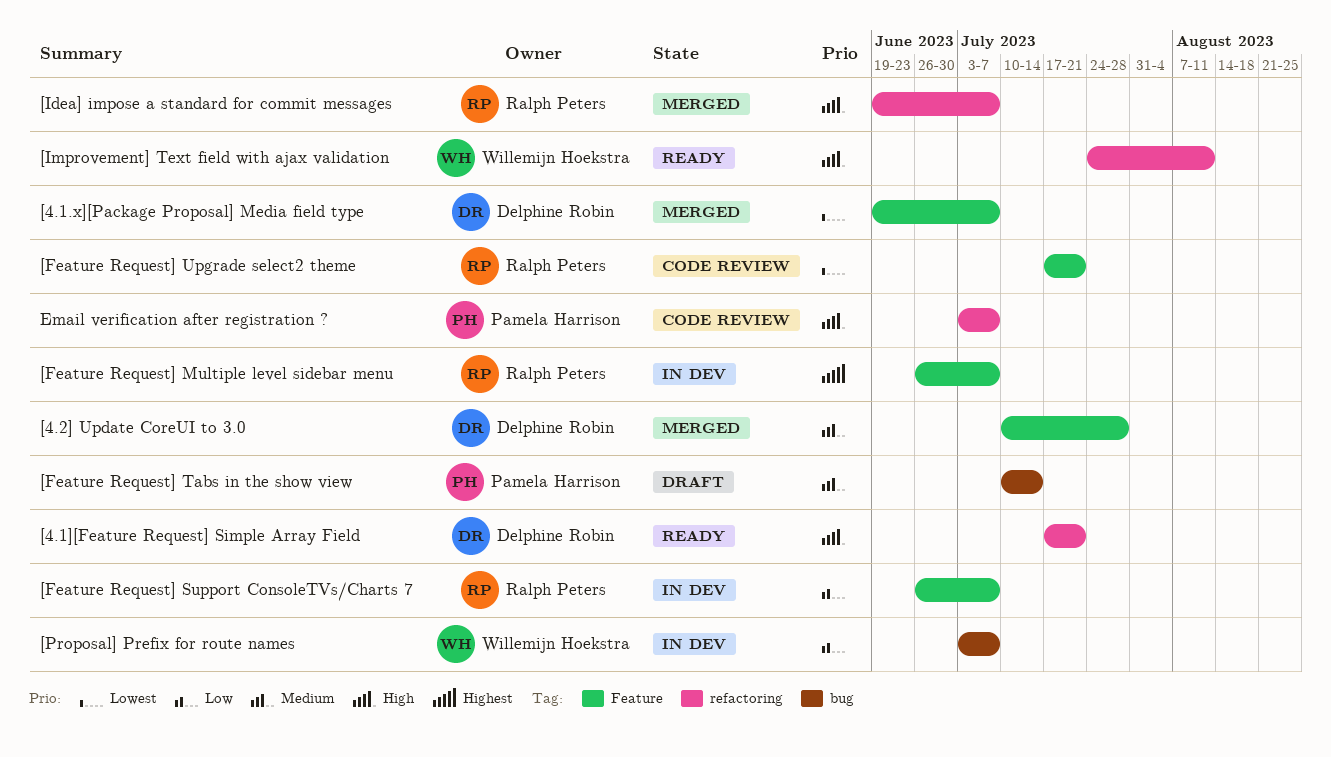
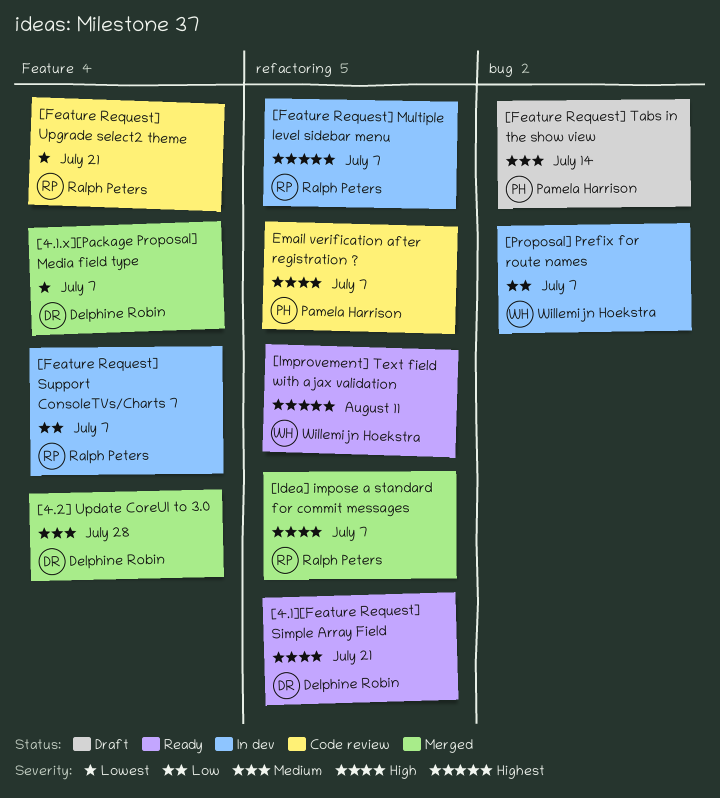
[Feature Request] Multiple level sidebar menu, label: Feature -> refactoring
[Improvement] Text field with ajax validation, priority: High -> Highest

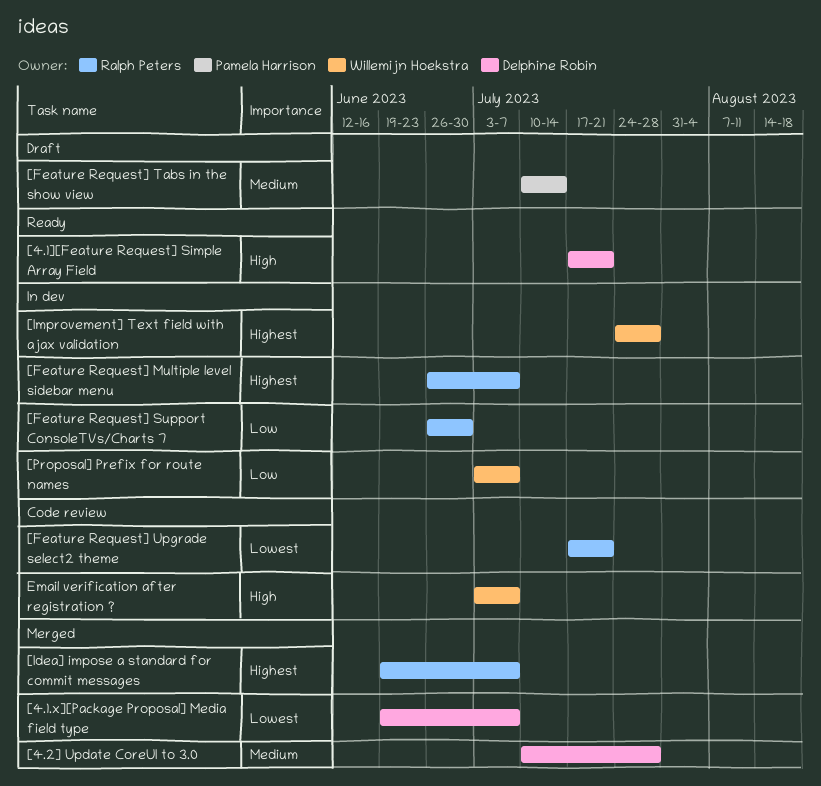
[Feature Request] Support ConsoleTVs/Charts 7, due: Jul 7 -> Jun 30
[Idea] impose a standard for commit messages, priority: High -> Highest
[Improvement] Text field with ajax validation, status: Ready -> In dev
[Improvement] Text field with ajax validation, due: Aug 11 -> Jul 28
Email verification after registration ?, owner: Pamela Harrison -> Willemijn Hoekstra

